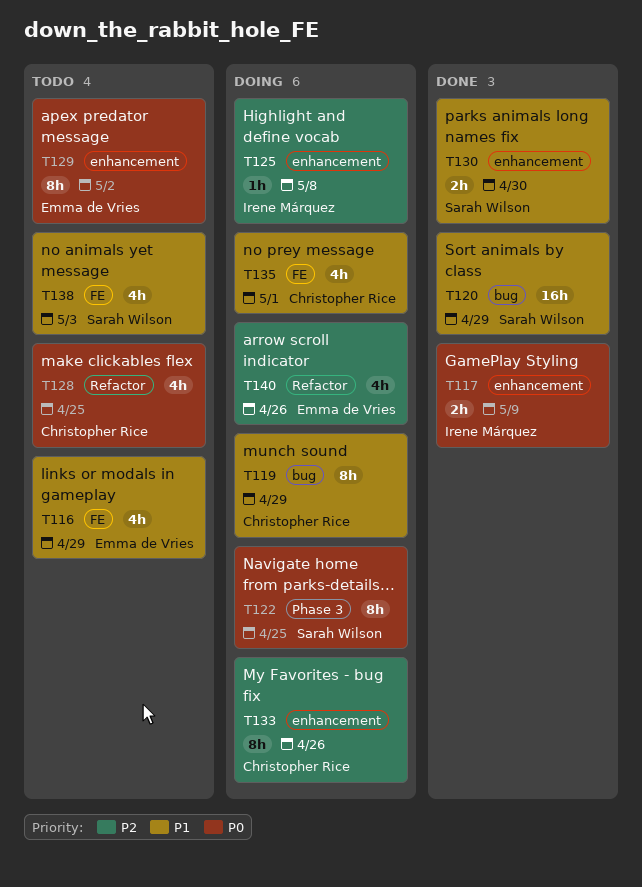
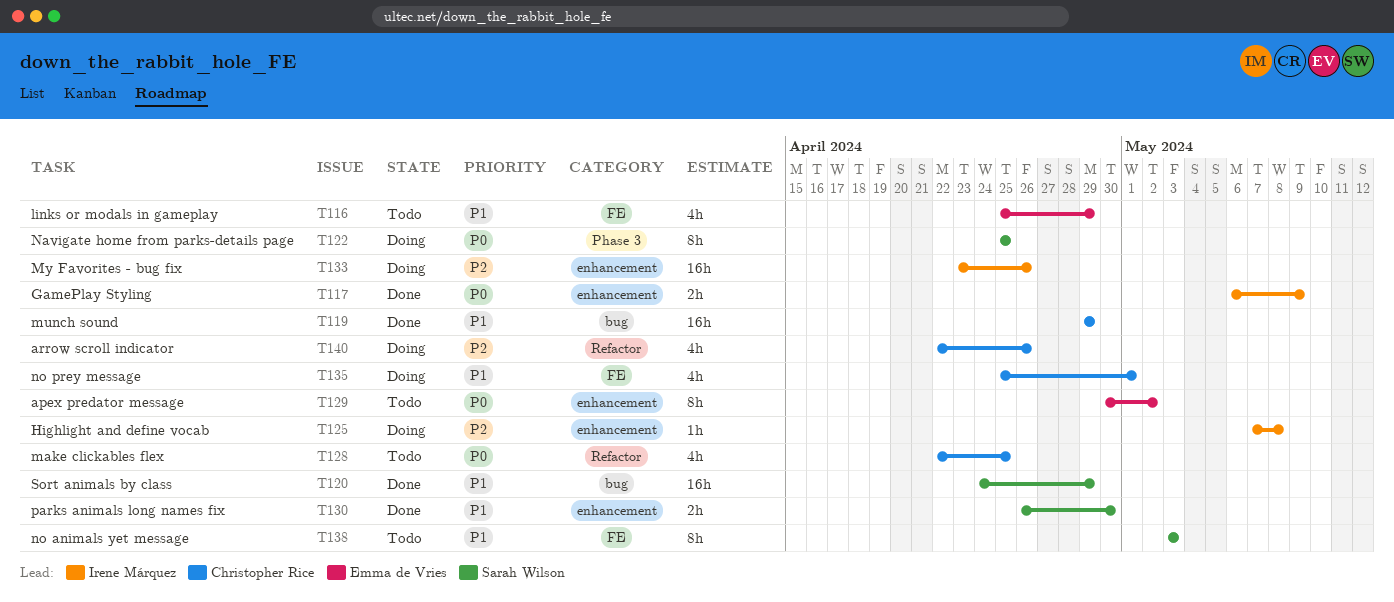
T119, status: Doing -> Done
T119, estimate: 8h -> 16h
T133, owner: Christopher Rice -> Irene Márquez
T133, estimate: 8h -> 16h
T138, estimate: 4h -> 8h
T140, owner: Emma de Vries -> Christopher Rice

